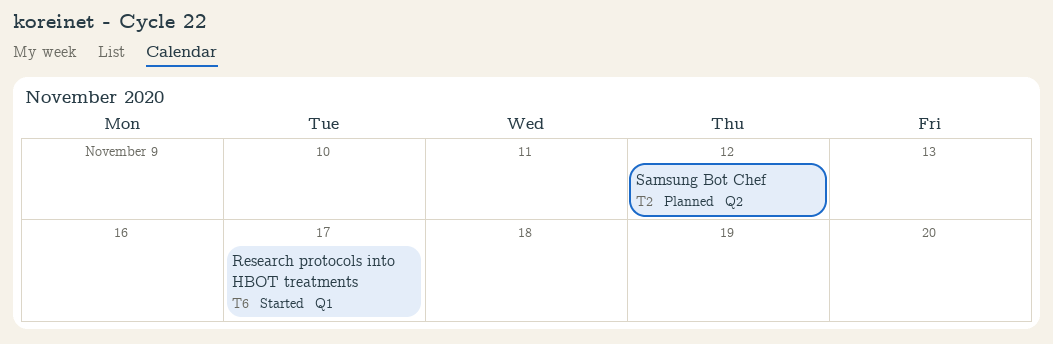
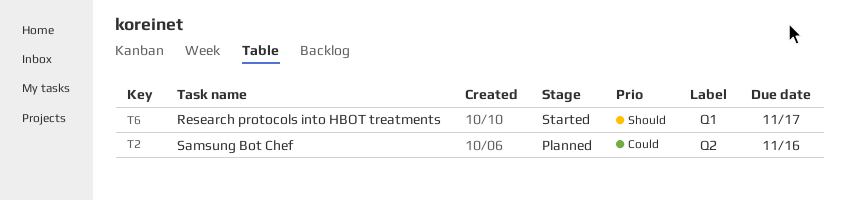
T2, due: Nov 12 -> Nov 16

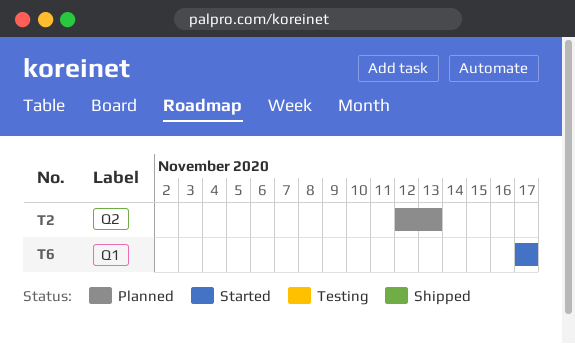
T2, due: Nov 16 -> Nov 13

